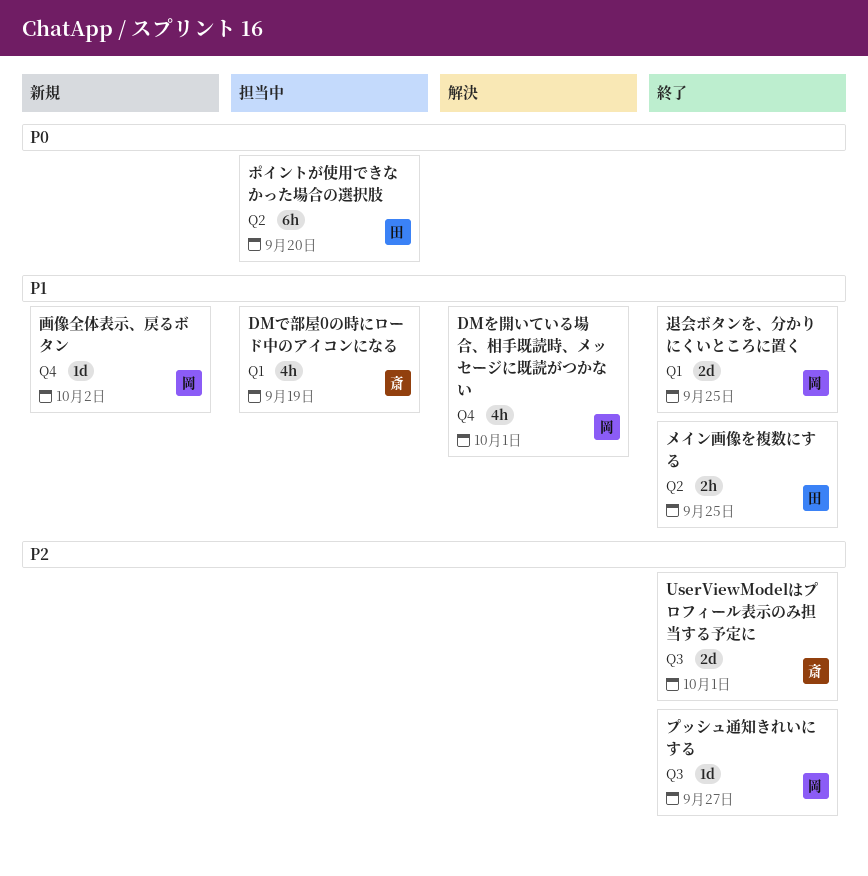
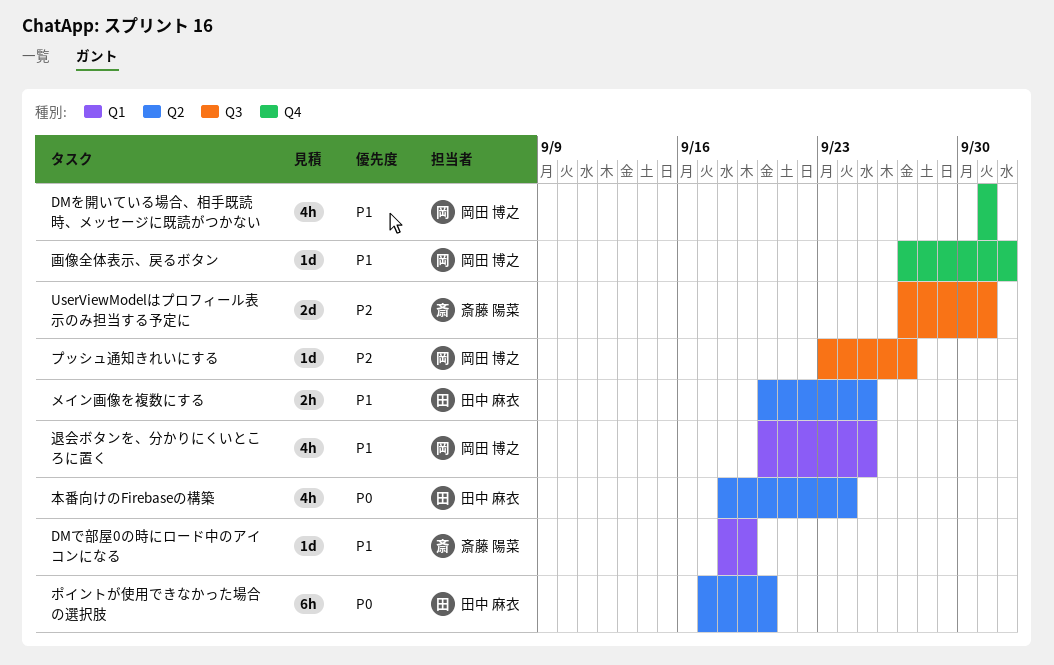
DMで部屋0の時にロード中のアイコンになる, estimate: 4h -> 1d
本番向けのFirebaseの構築: none -> present
退会ボタンを、分かりにくいところに置く, estimate: 2d -> 4h

